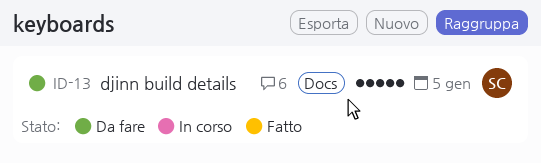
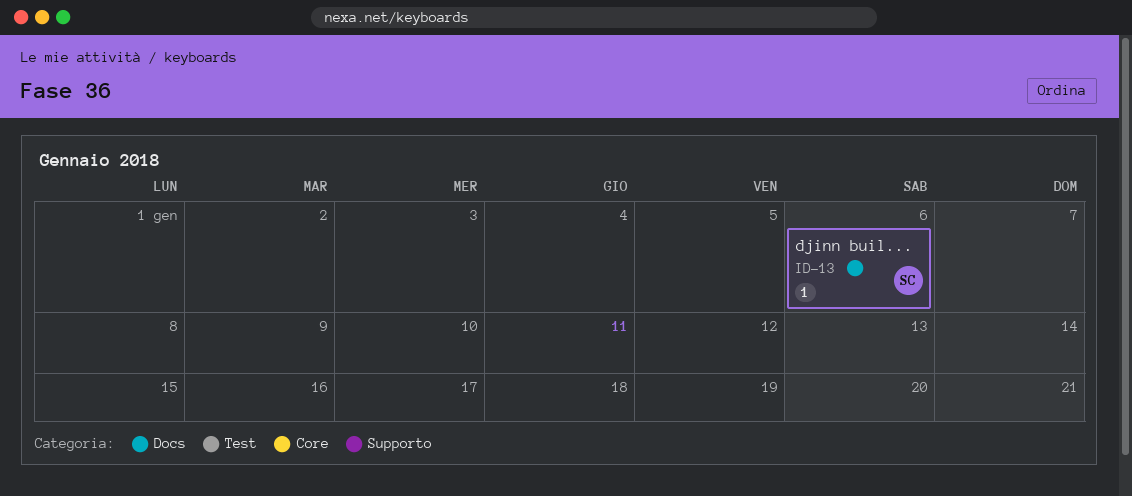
ID-13, estimate: 5 -> 1
ID-13, due: Jan 5 -> Jan 6

